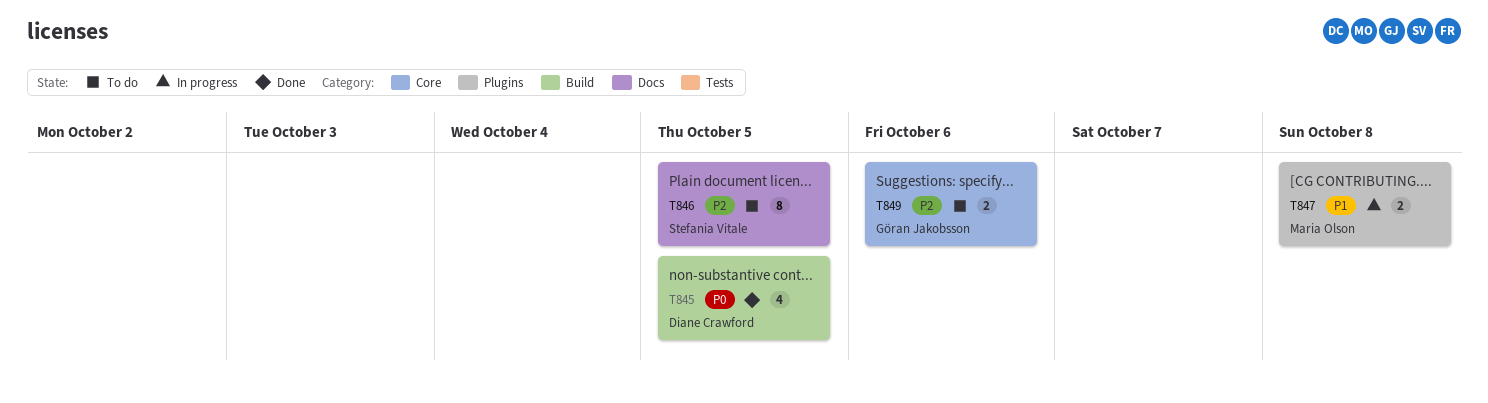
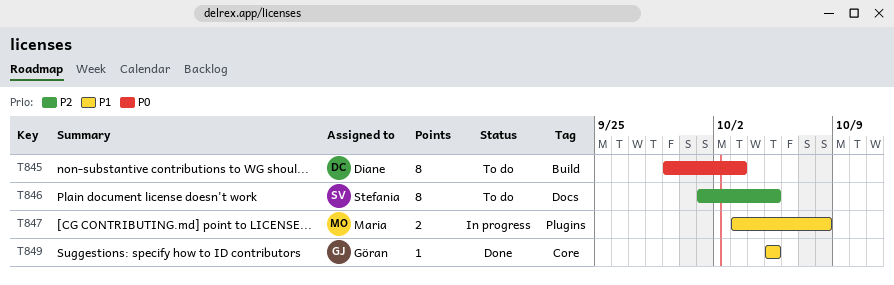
T845, status: Done -> To do
T845, estimate: 4 -> 8
T845, due: Oct 5 -> Oct 3
T849, status: To do -> Done
T849, priority: P2 -> P1
T849, estimate: 2 -> 1
T849, due: Oct 6 -> Oct 5

